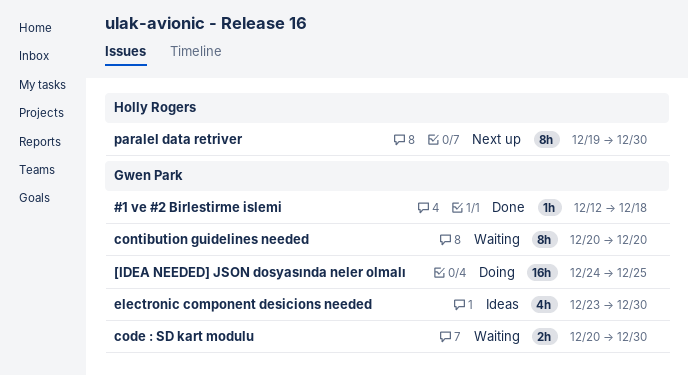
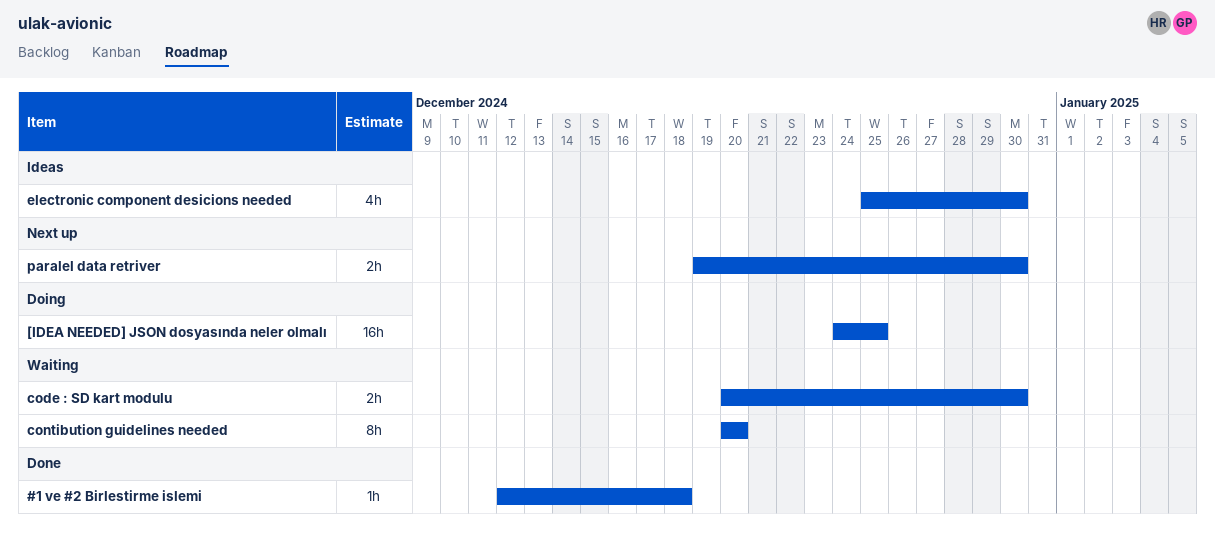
electronic component desicions needed, start: Dec 23 -> Dec 25
paralel data retriver, estimate: 8h -> 2h

